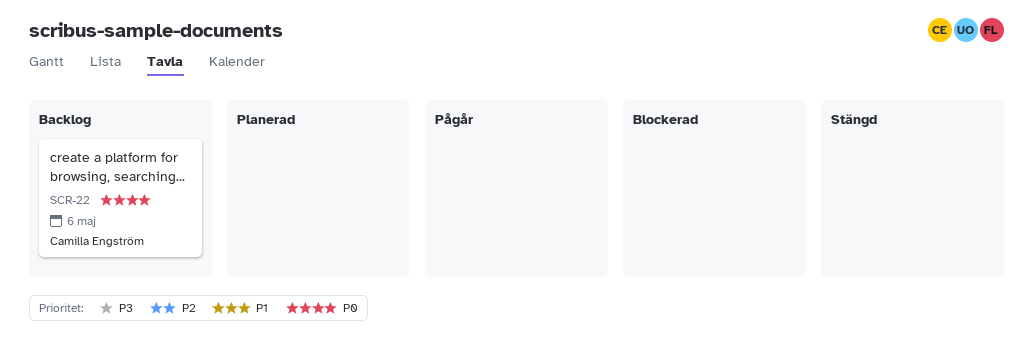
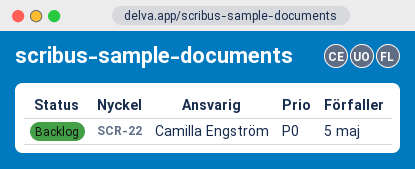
SCR-22, due: May 6 -> May 5

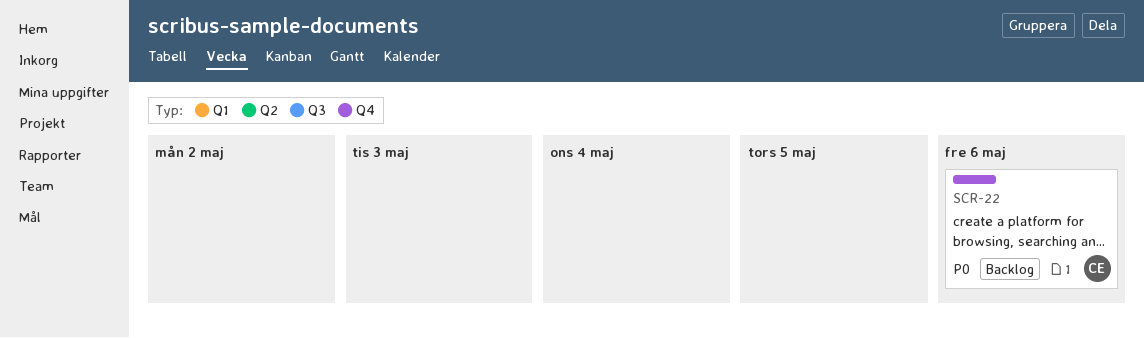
SCR-22, due: May 5 -> May 6

